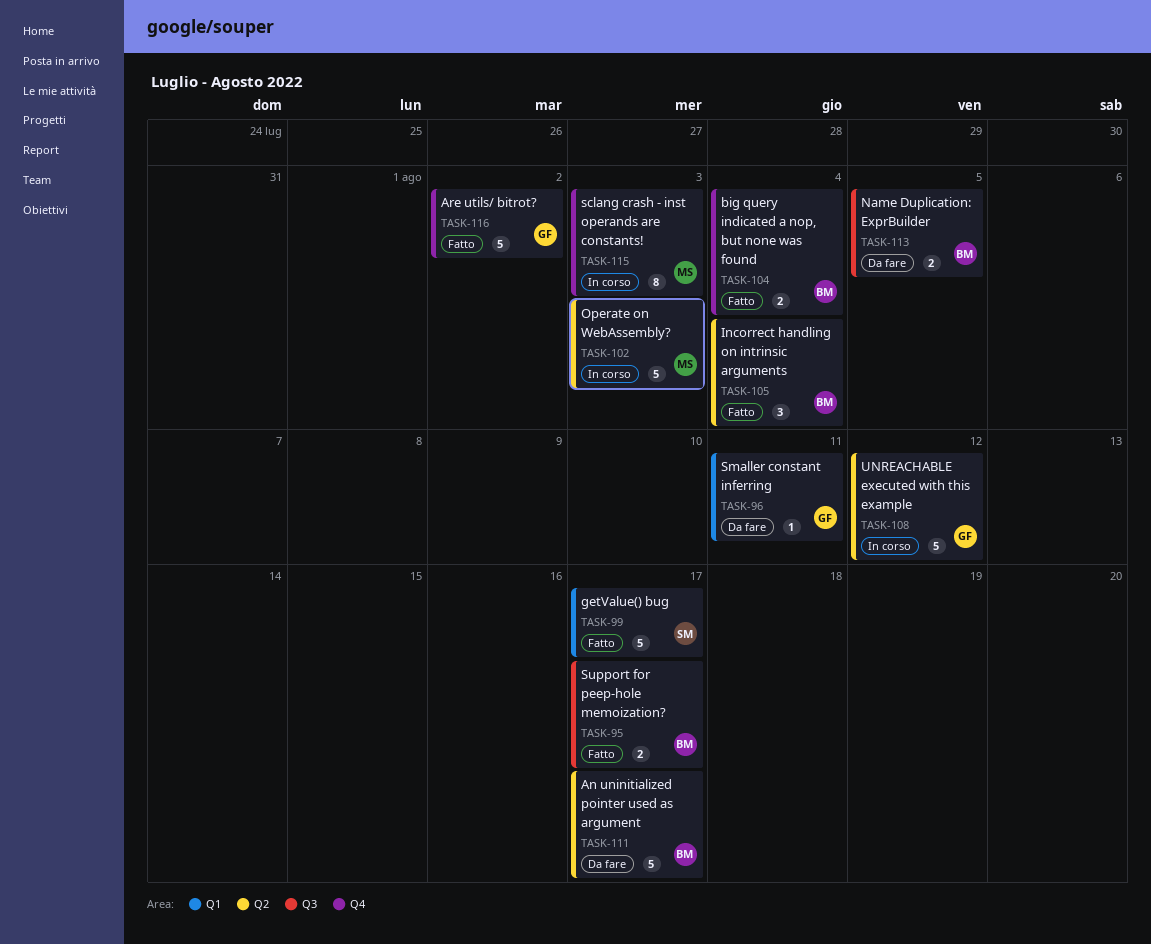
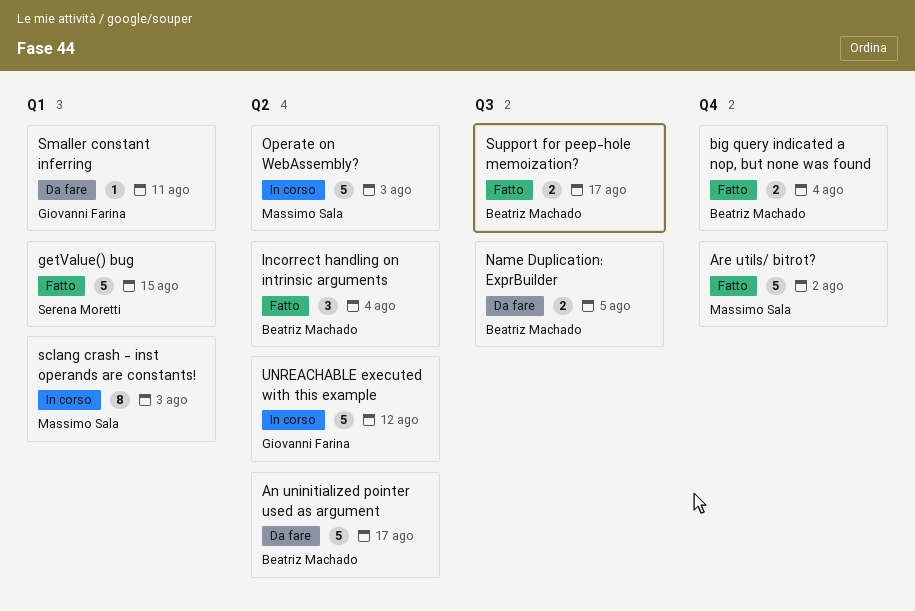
Are utils/ bitrot?, owner: Giovanni Farina -> Massimo Sala
getValue() bug, due: Aug 17 -> Aug 15
sclang crash - inst operands are constants!, label: Q4 -> Q1

